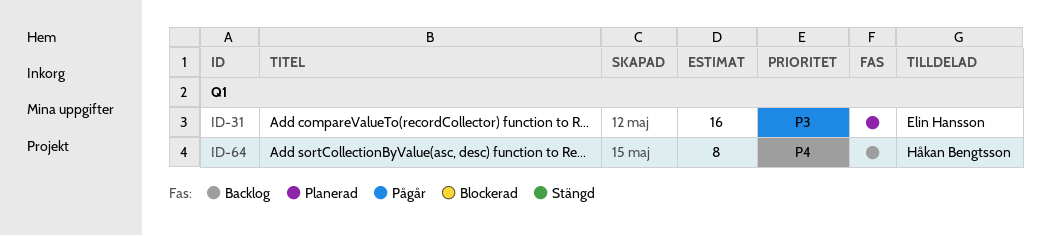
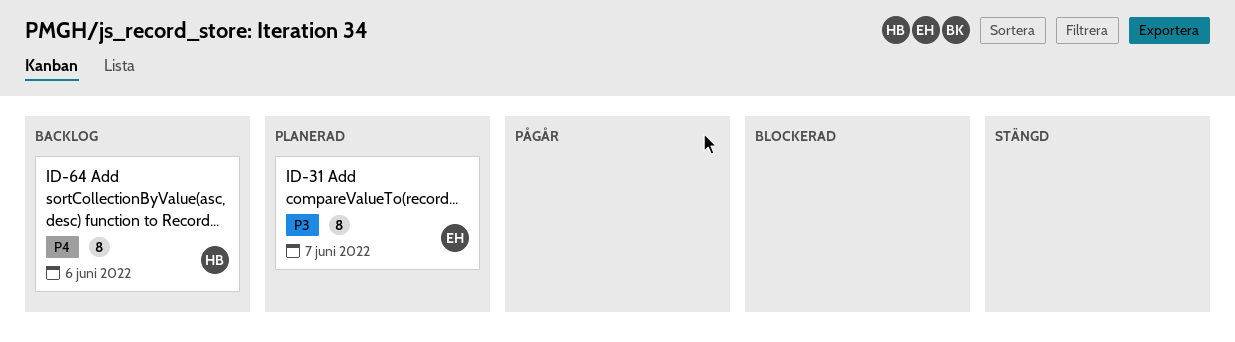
ID-31, estimate: 16 -> 8

